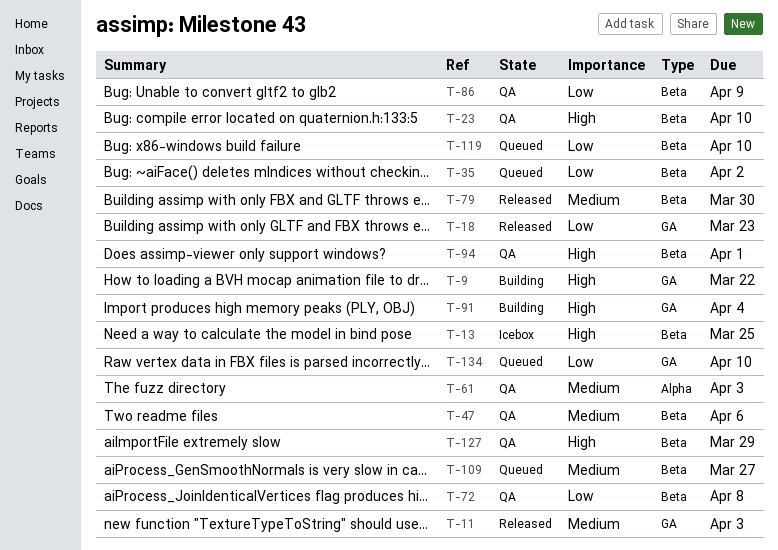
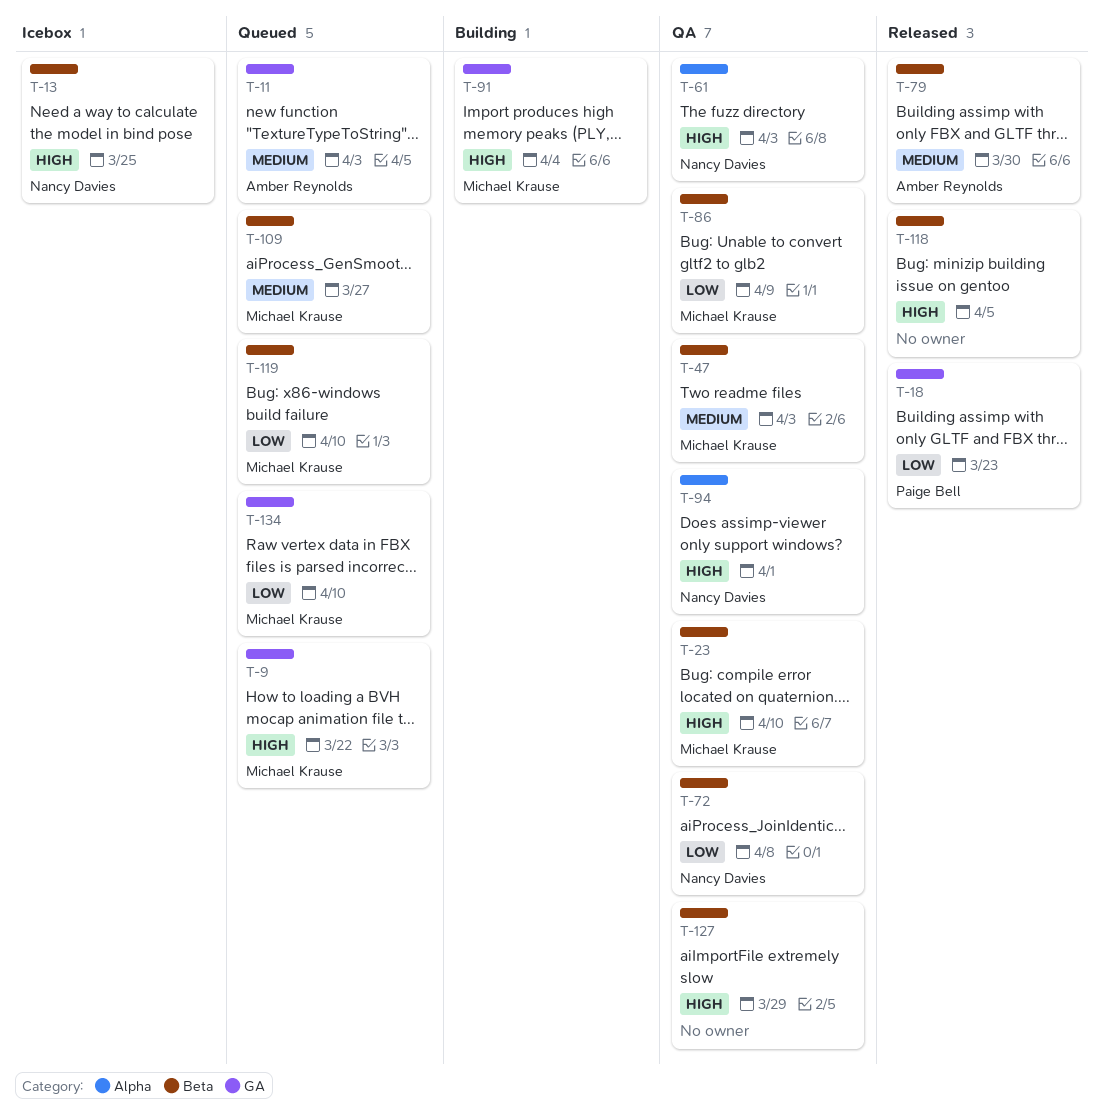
T-9, status: Building -> Queued
T-11, status: Released -> Queued
T-35: present -> none
T-47, due: Apr 6 -> Apr 3
T-61, priority: Medium -> High
T-94, label: Beta -> Alpha
T-118: none -> present

